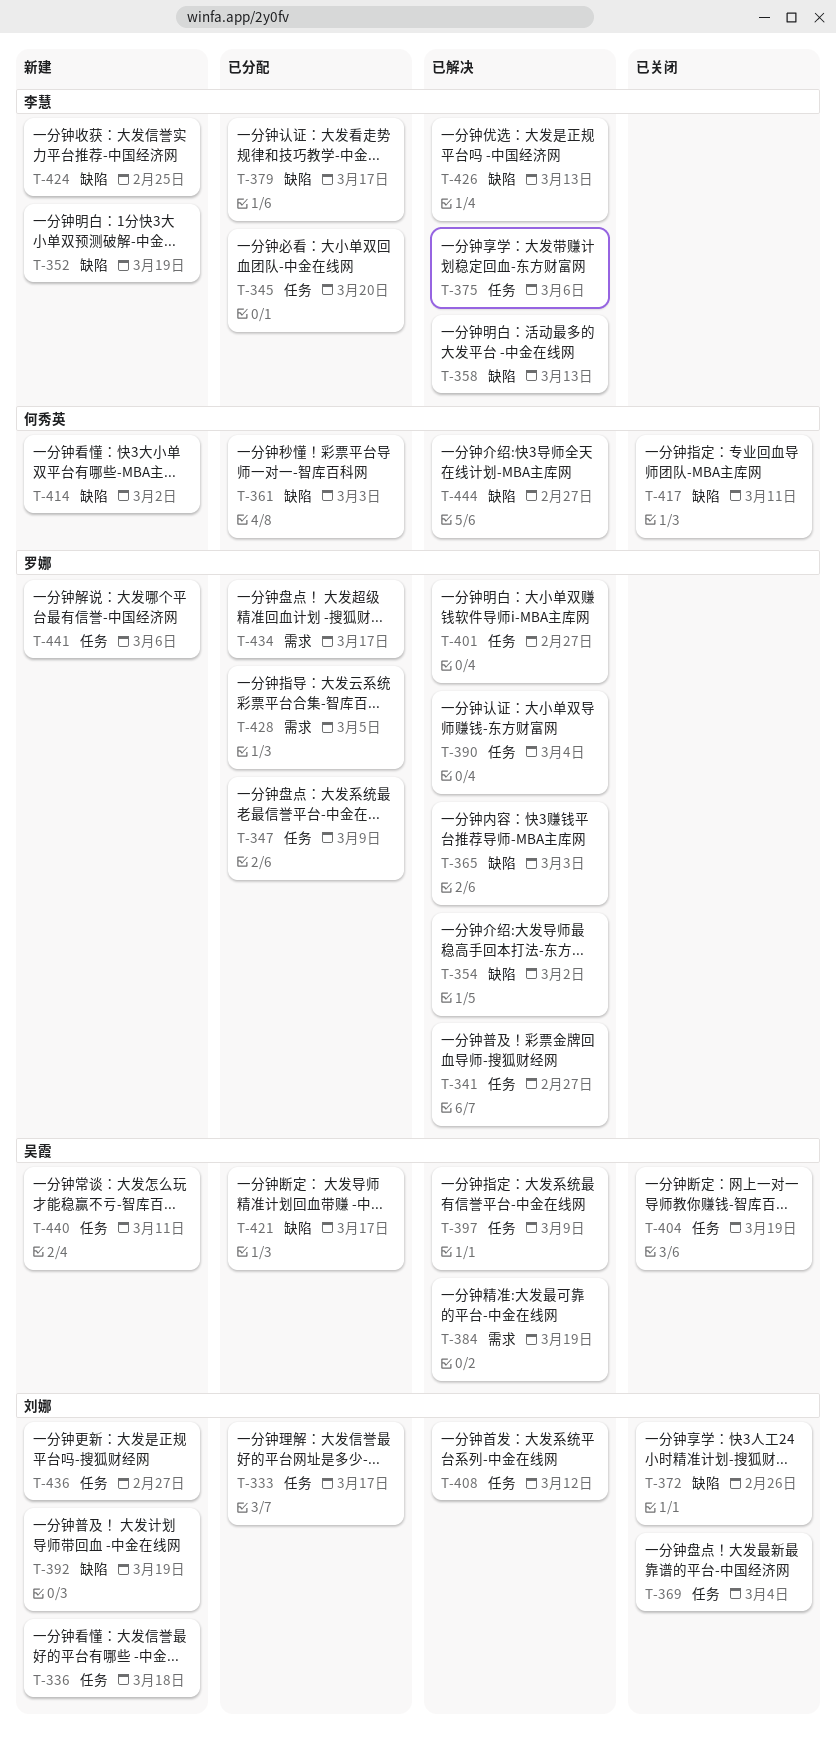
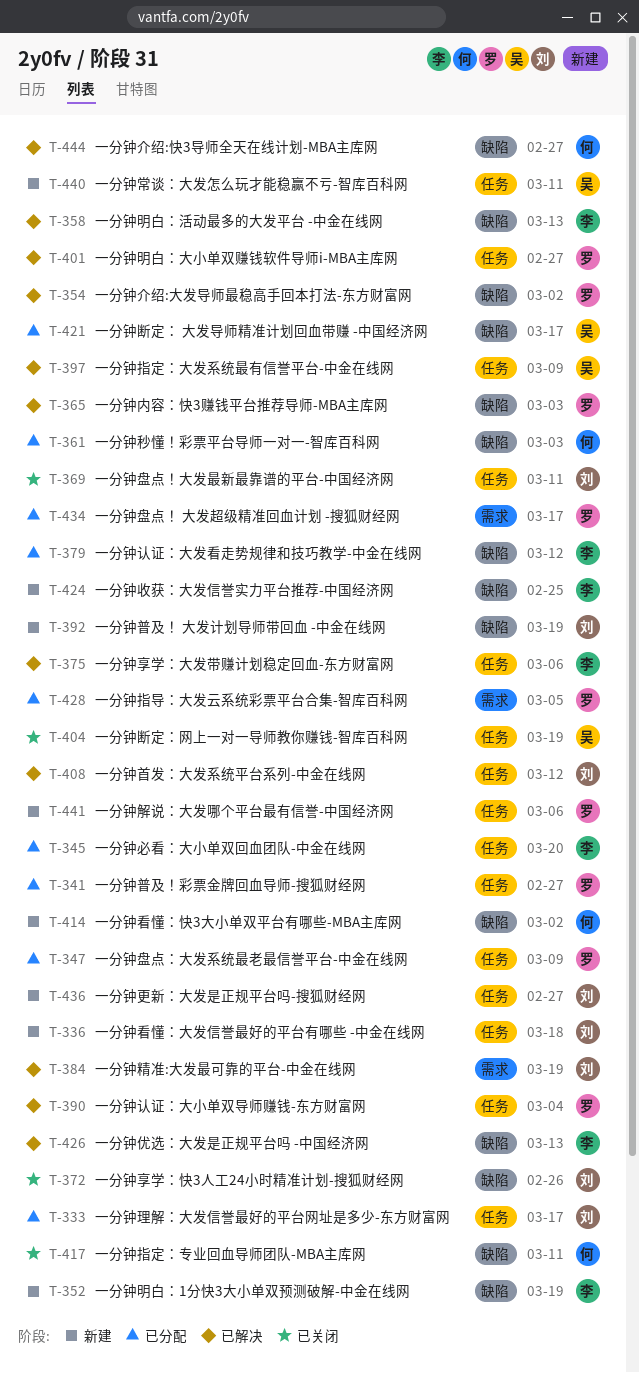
T-341, status: 已解决 -> 已分配
T-369, due: Mar 4 -> Mar 11
T-379, due: Mar 17 -> Mar 12
T-384, owner: 吴霞 -> 刘娜

